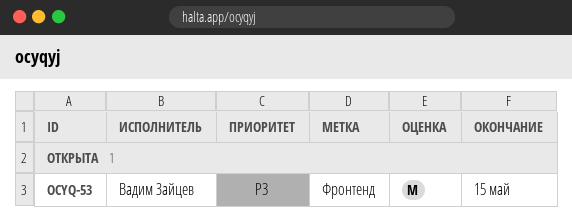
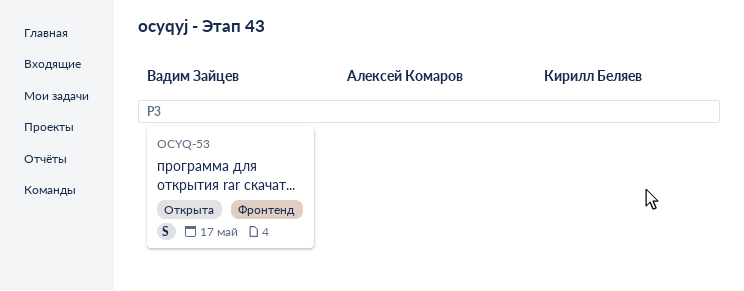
OCYQ-53, estimate: M -> S
OCYQ-53, due: May 15 -> May 17

